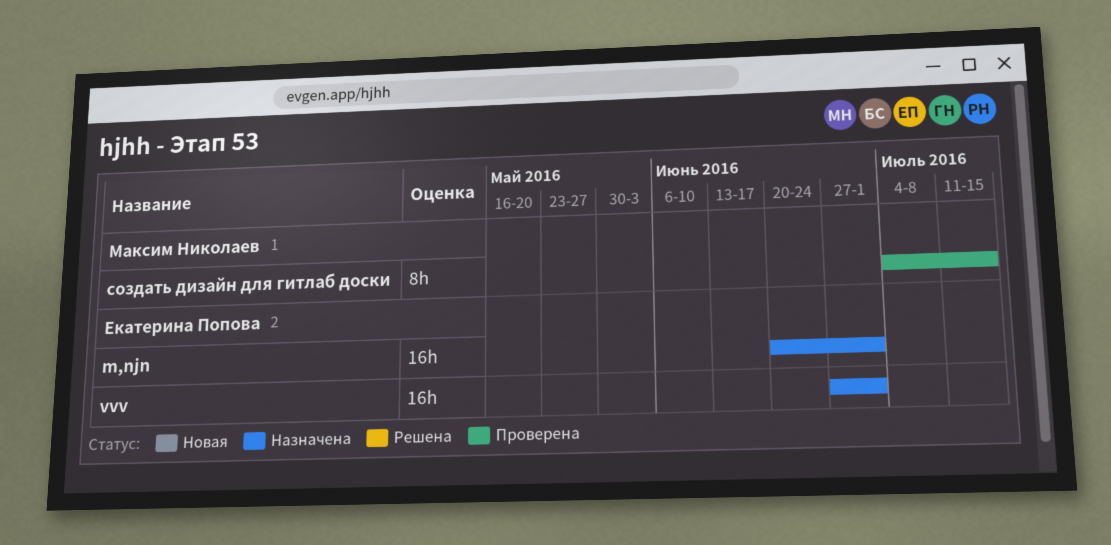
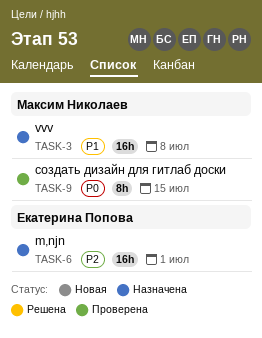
vvv, owner: Екатерина Попова -> Максим Николаев
vvv, due: Jul 1 -> Jul 8

